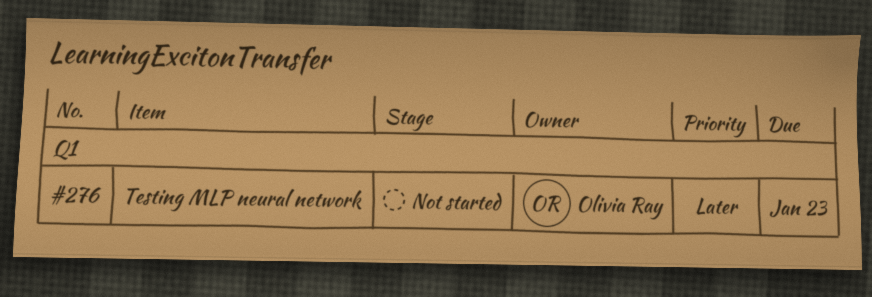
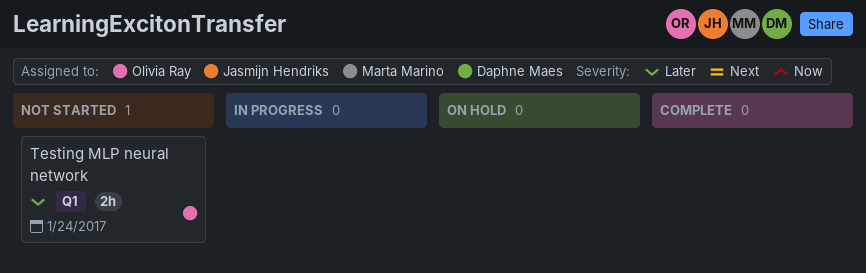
Testing MLP neural network, due: Jan 23 -> Jan 24

